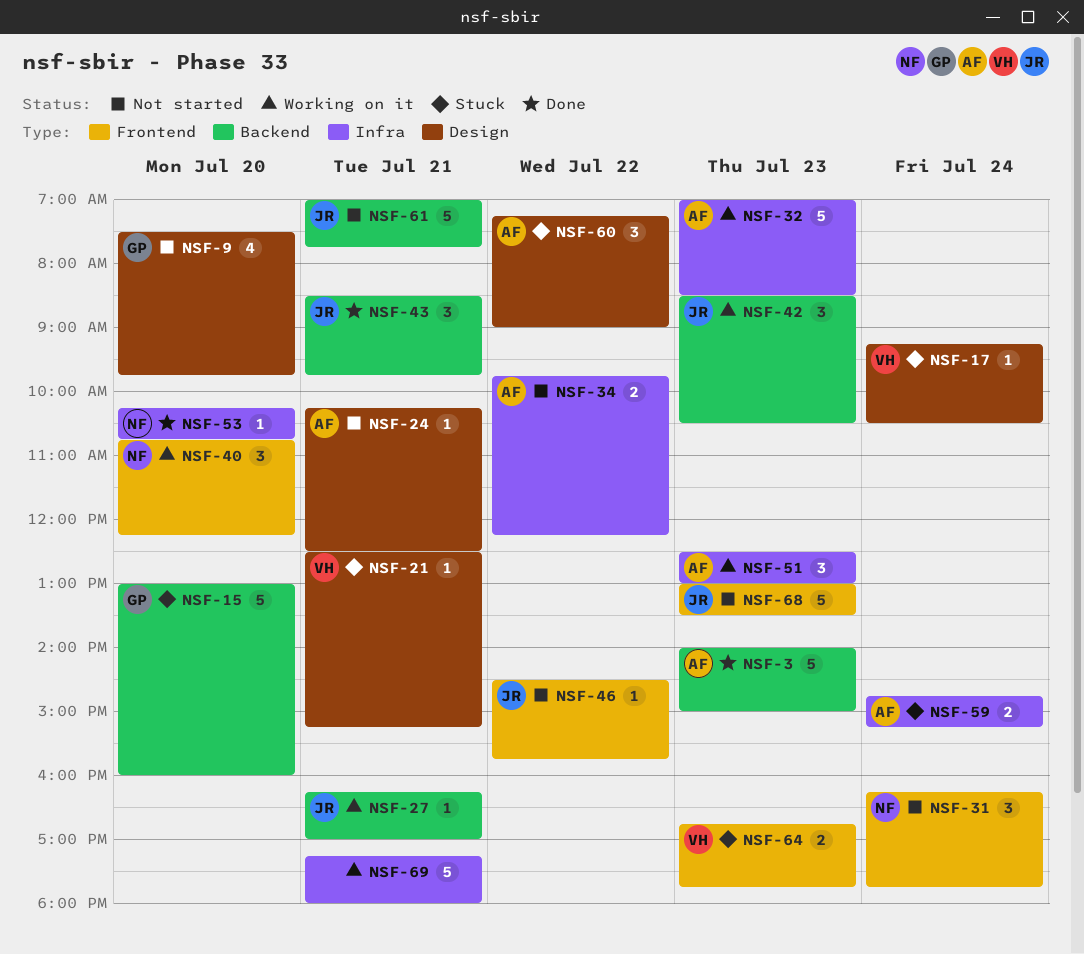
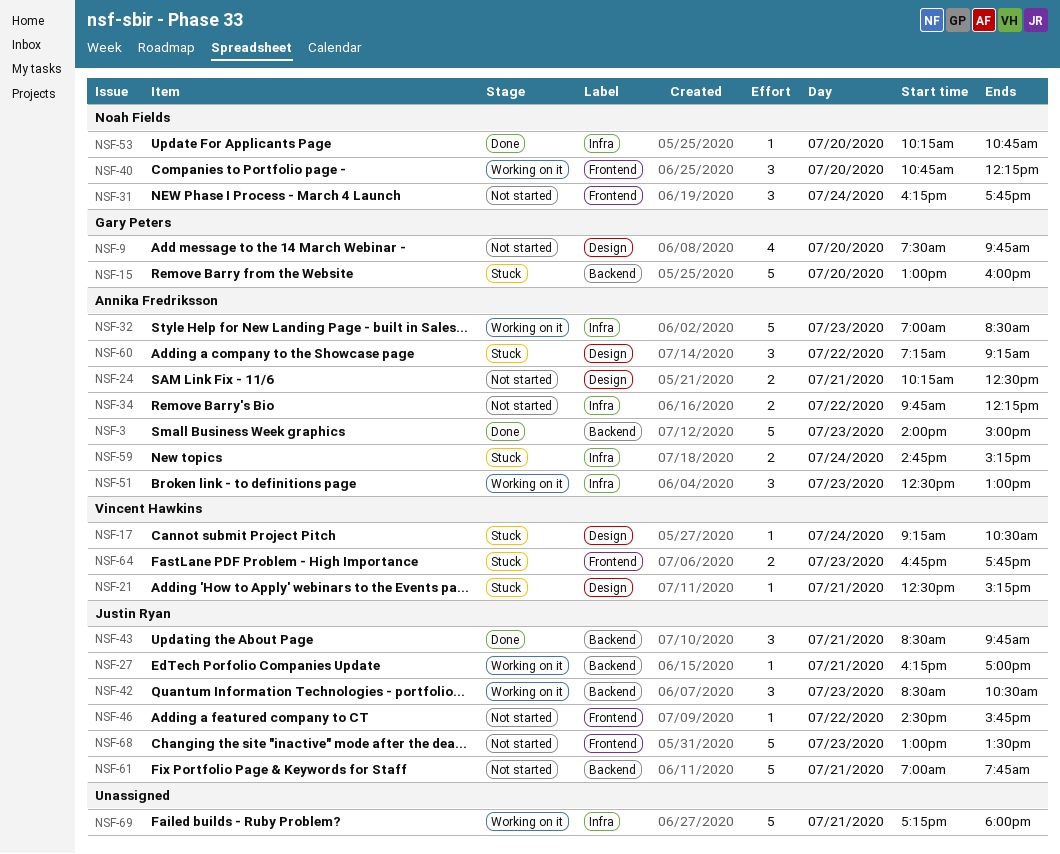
NSF-24, estimate: 1 -> 2
NSF-60, ends: 09:00 -> 09:15

